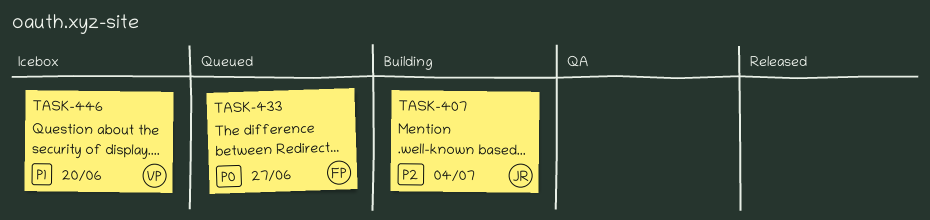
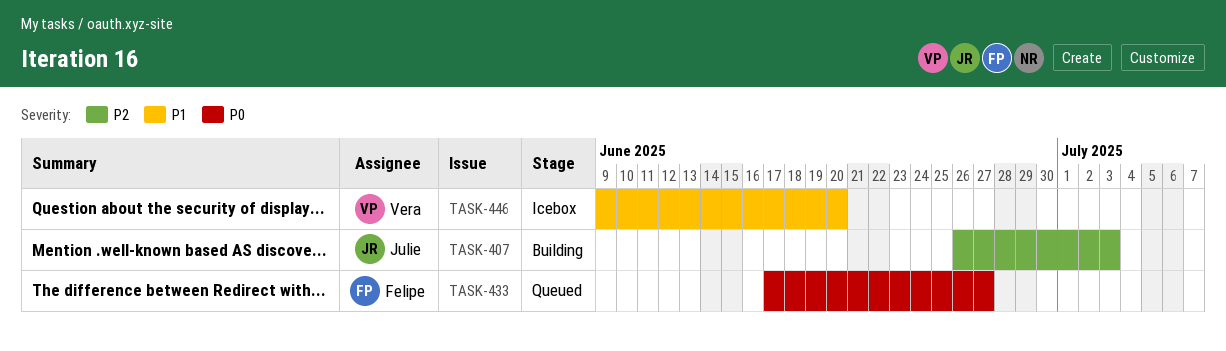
TASK-407, due: Jul 4 -> Jul 3

